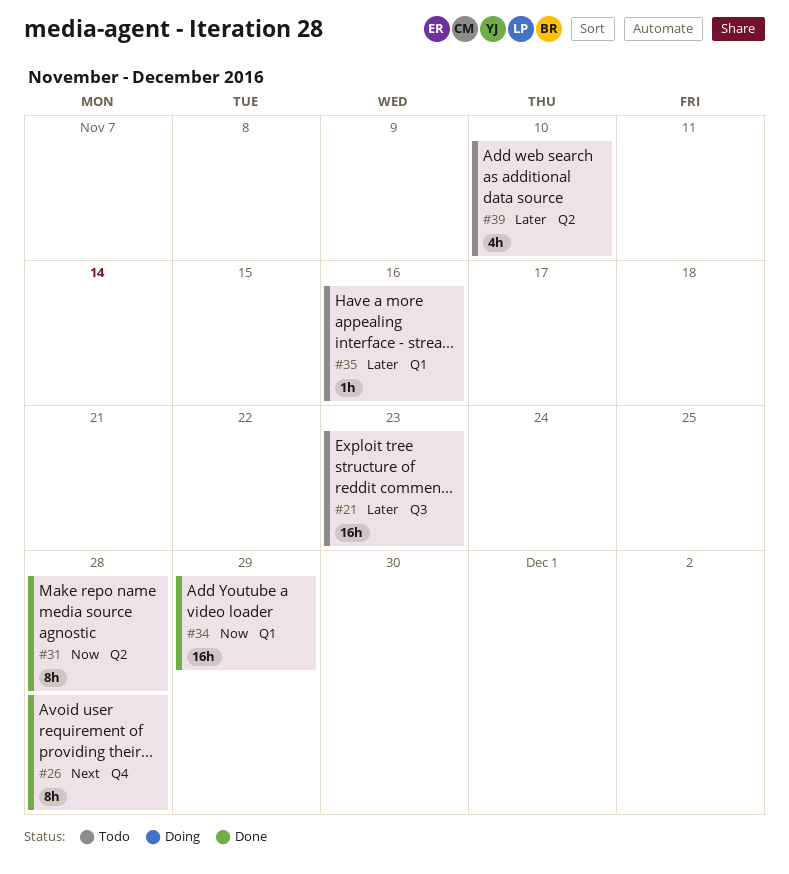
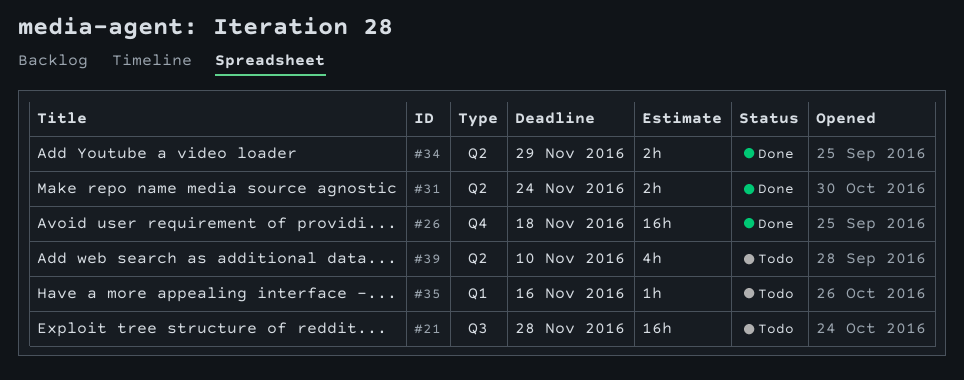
#21, due: Nov 23 -> Nov 28
#26, estimate: 8h -> 16h
#26, due: Nov 28 -> Nov 18
#31, estimate: 8h -> 2h
#31, due: Nov 28 -> Nov 24
#34, label: Q1 -> Q2
#34, estimate: 16h -> 2h

